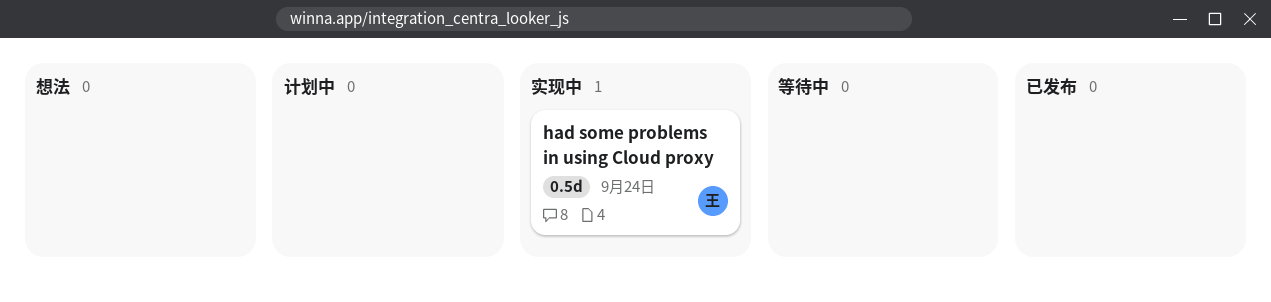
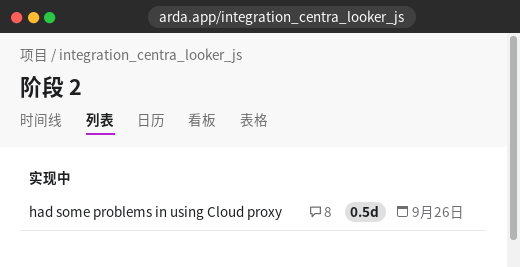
had some problems in using Cloud proxy, due: Sep 24 -> Sep 26

